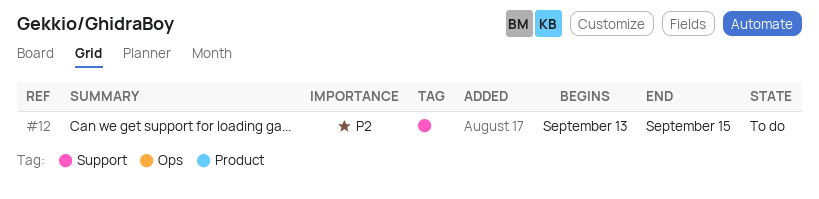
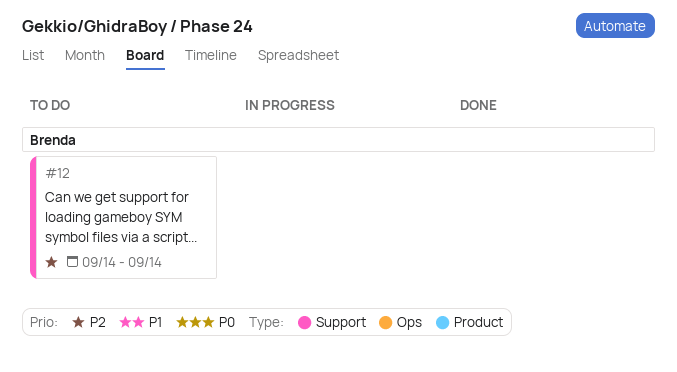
#12, start: Sep 13 -> Sep 14
#12, due: Sep 15 -> Sep 14

